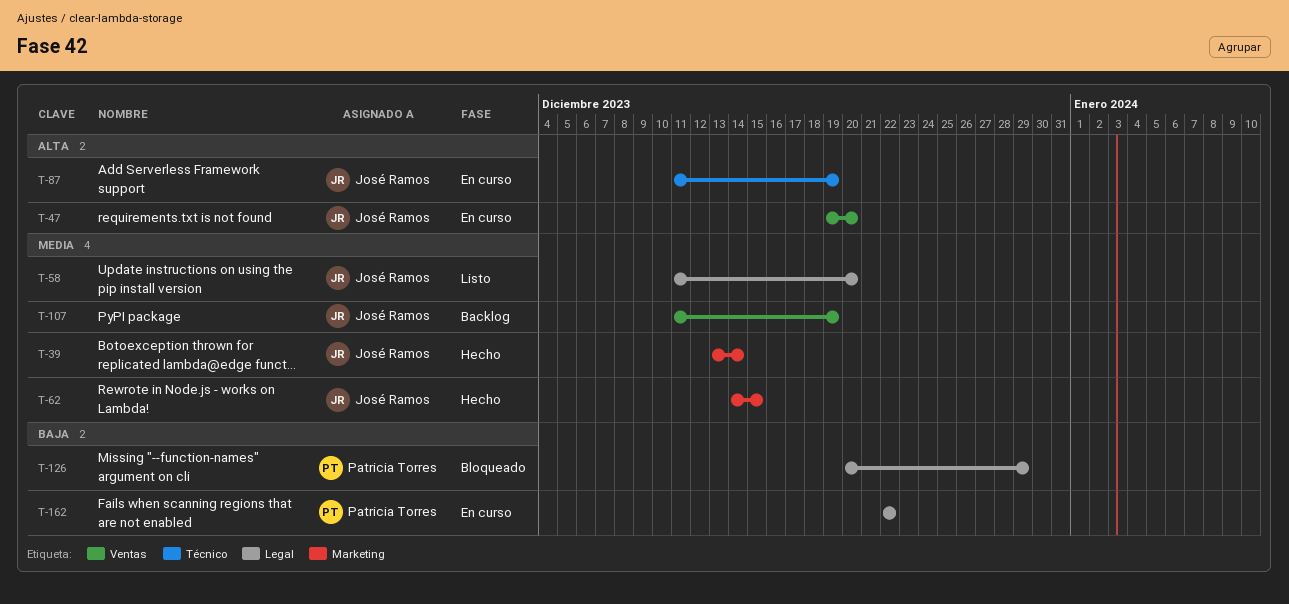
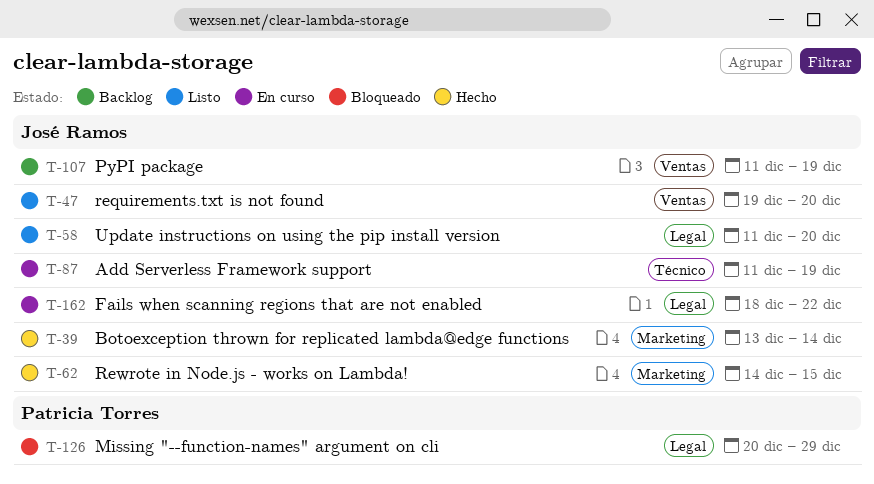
T-47, status: En curso -> Listo
T-162, owner: Patricia Torres -> José Ramos
T-162, start: Dec 22 -> Dec 18

